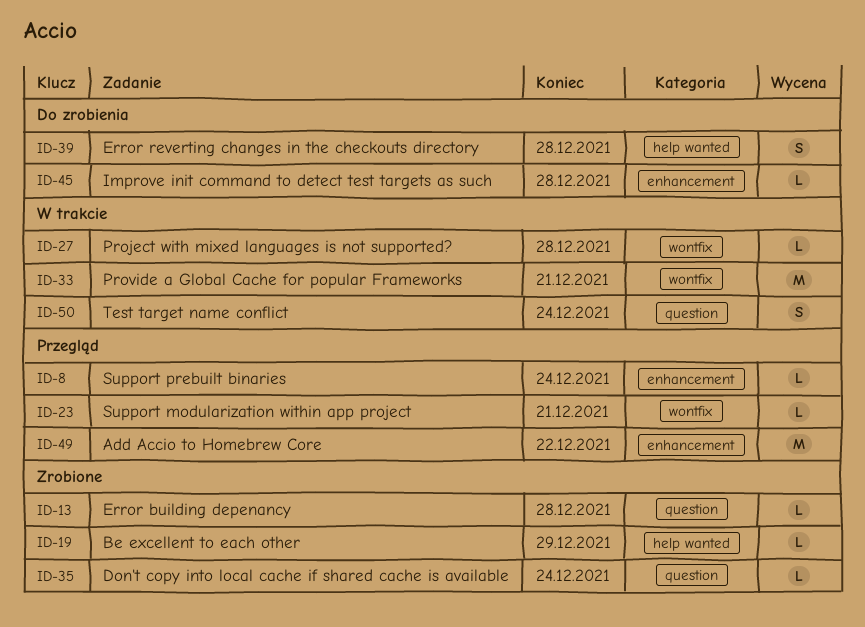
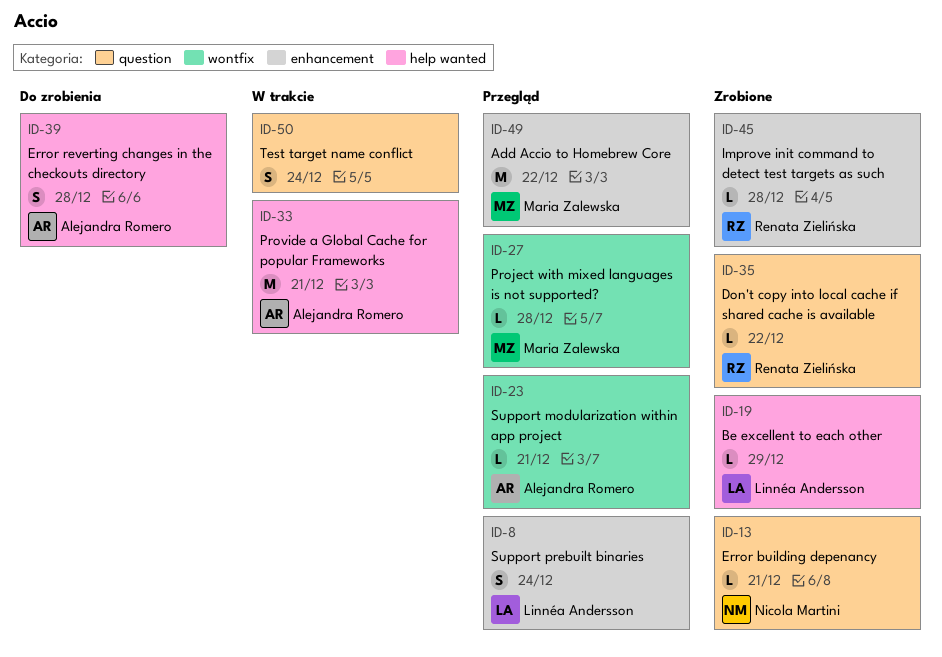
ID-8, estimate: L -> S
ID-13, due: Dec 28 -> Dec 21
ID-27, status: W trakcie -> Przegląd
ID-33, label: wontfix -> help wanted
ID-35, due: Dec 24 -> Dec 22
ID-45, status: Do zrobienia -> Zrobione

